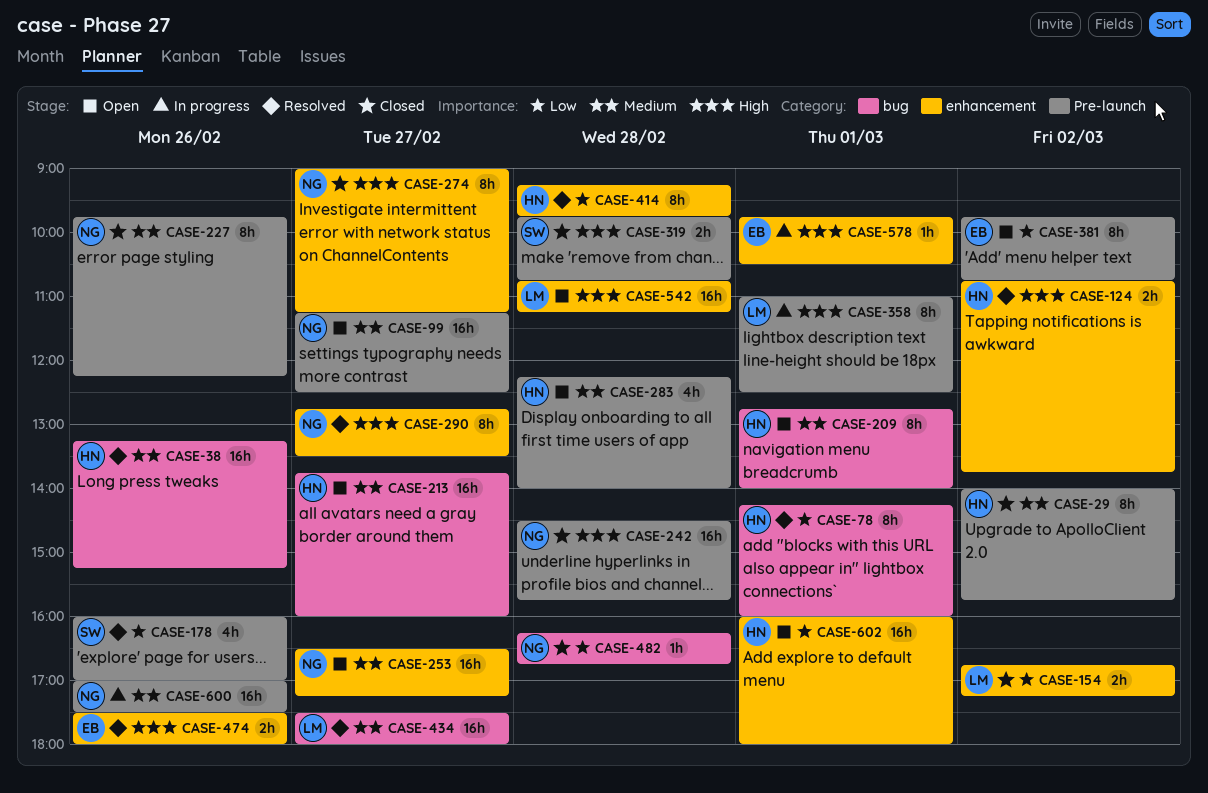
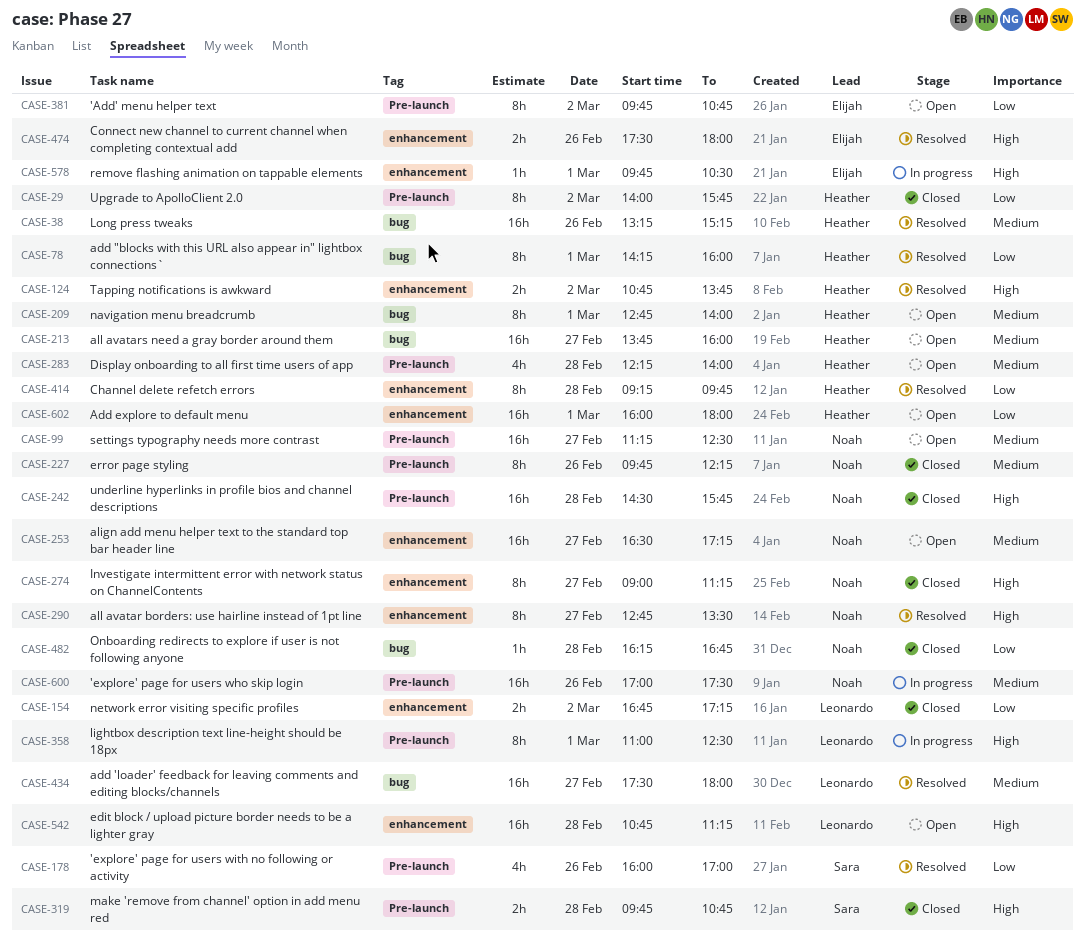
CASE-29, priority: Medium -> Low

